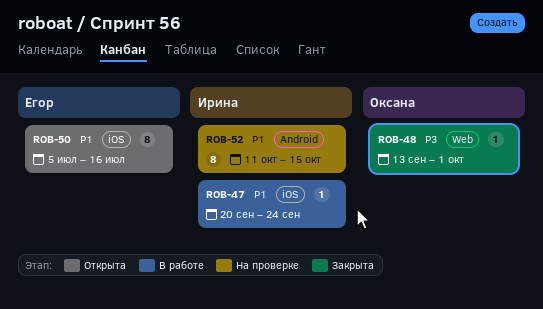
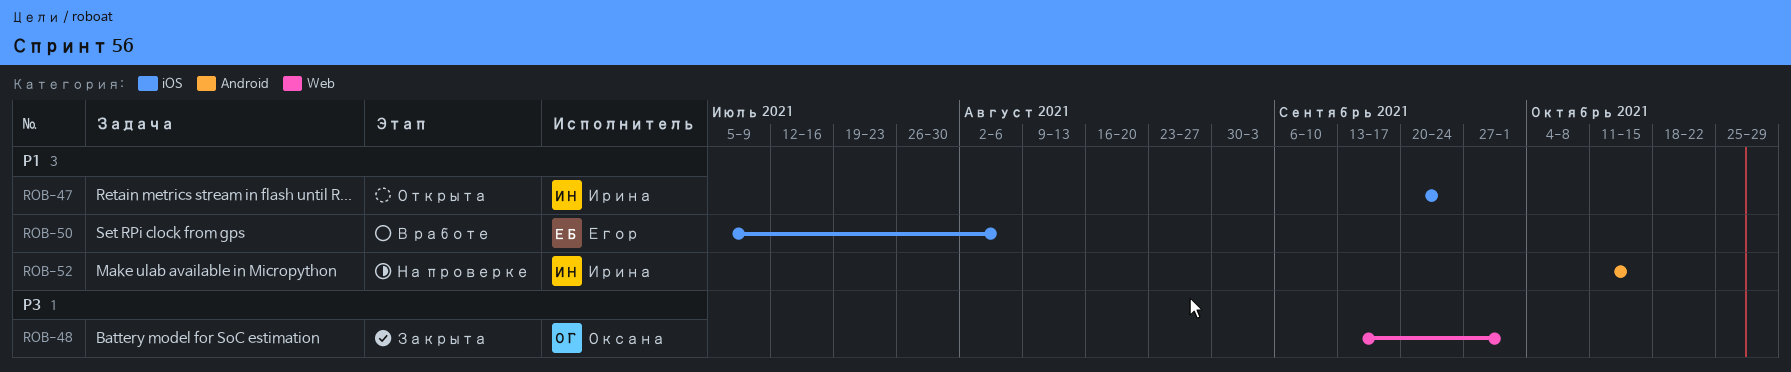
ROB-47, status: В работе -> Открыта
ROB-50, status: Открыта -> В работе
ROB-50, due: Jul 16 -> Aug 6

